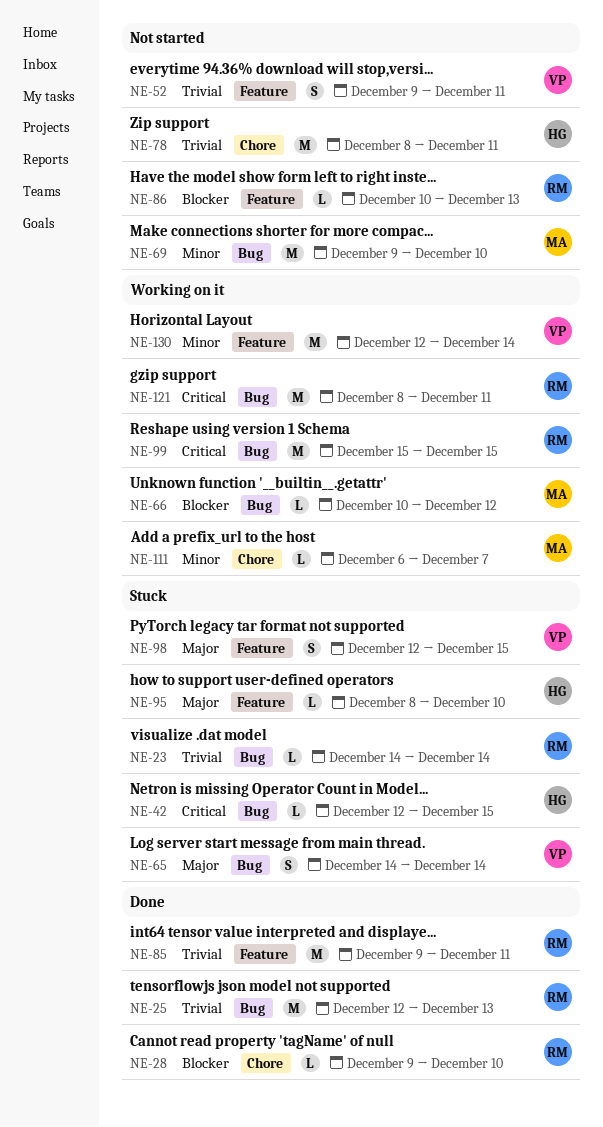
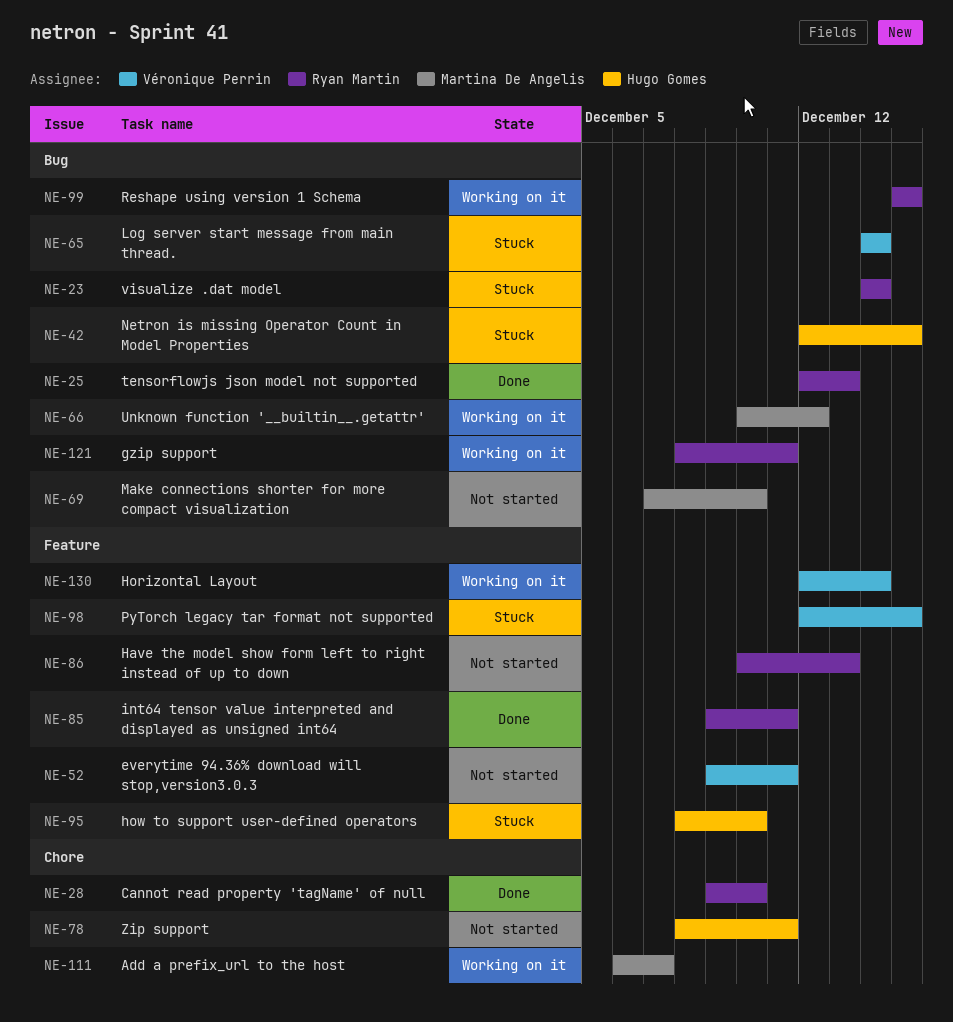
NE-69, start: Dec 9 -> Dec 7

